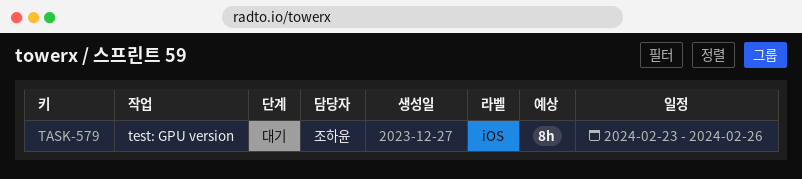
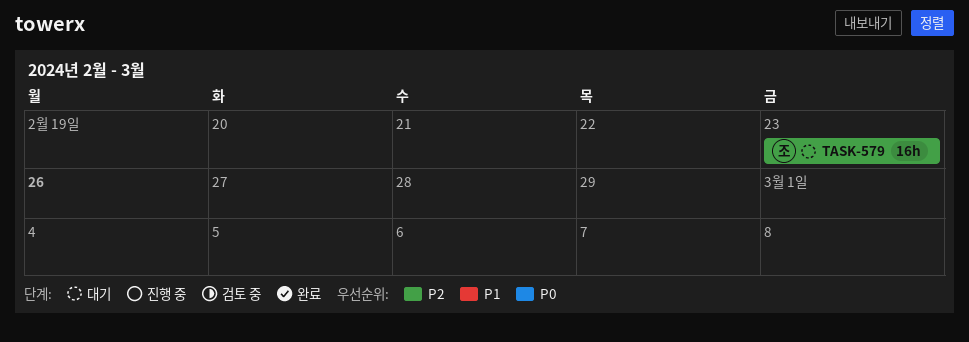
TASK-579, estimate: 8h -> 16h
TASK-579, due: Feb 26 -> Feb 23

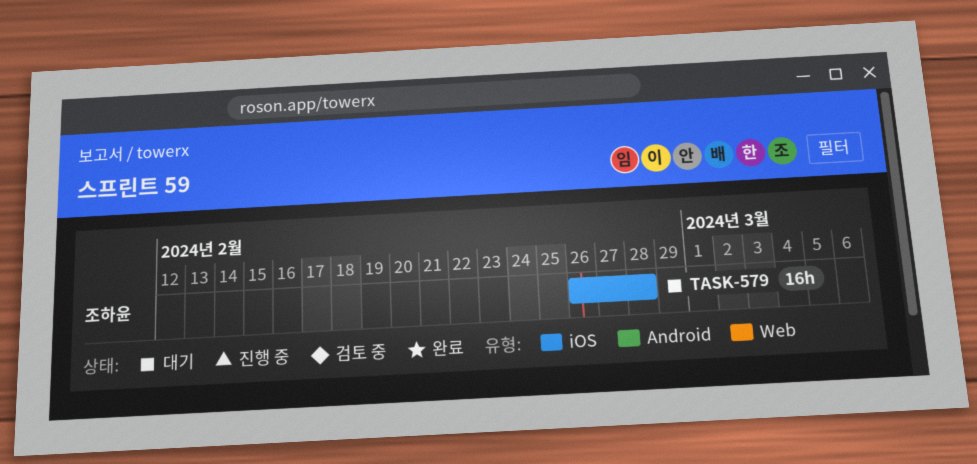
TASK-579, start: Feb 23 -> Feb 26
TASK-579, due: Feb 23 -> Feb 28

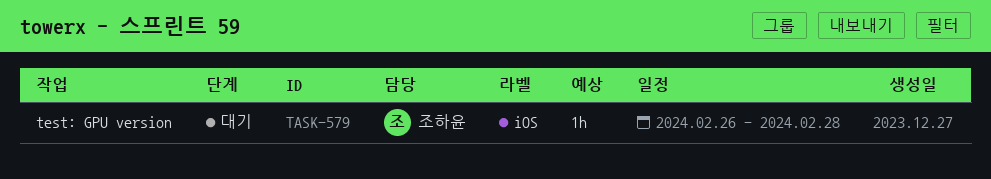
TASK-579, estimate: 16h -> 1h

